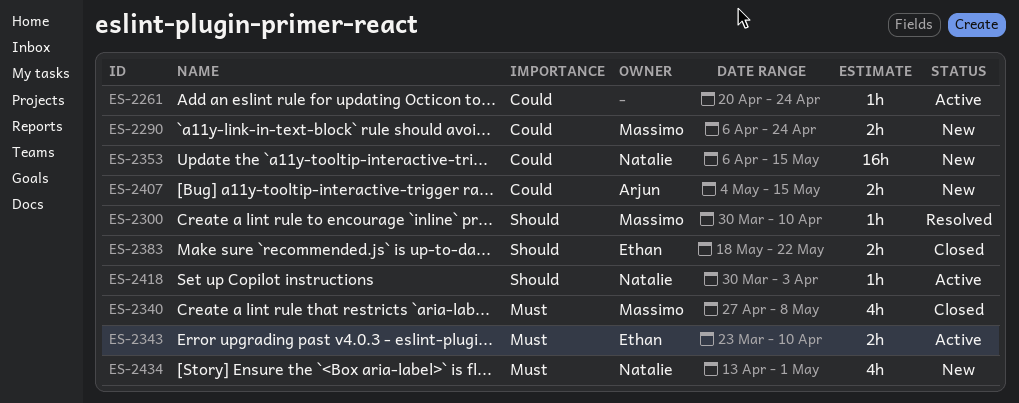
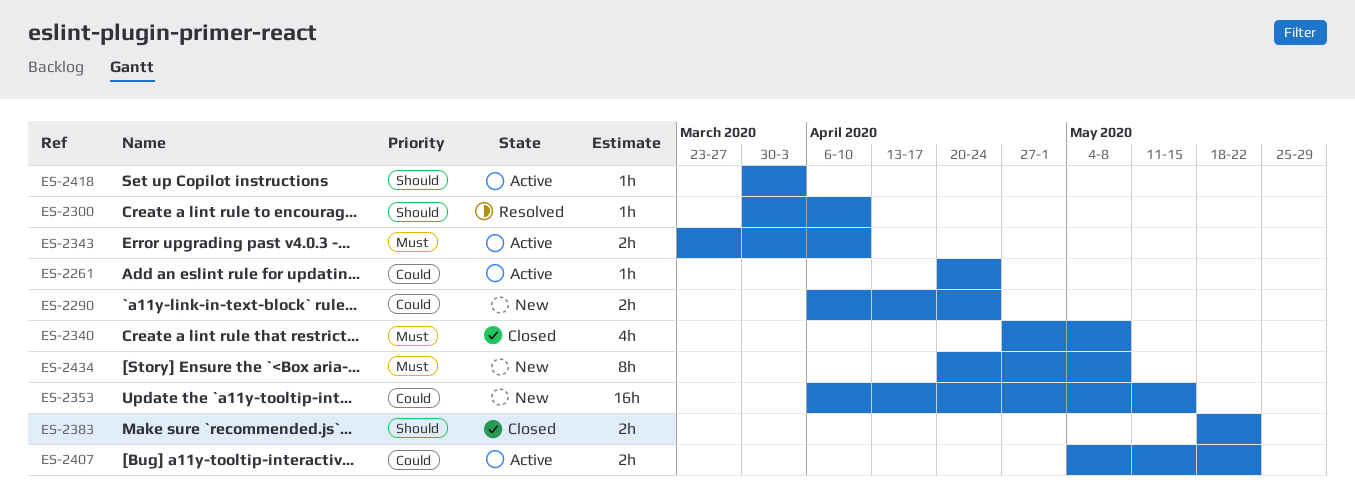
ES-2407, status: New -> Active
ES-2407, due: May 15 -> May 22
ES-2434, estimate: 4h -> 8h
ES-2434, start: Apr 13 -> Apr 20
ES-2434, due: May 1 -> May 8

